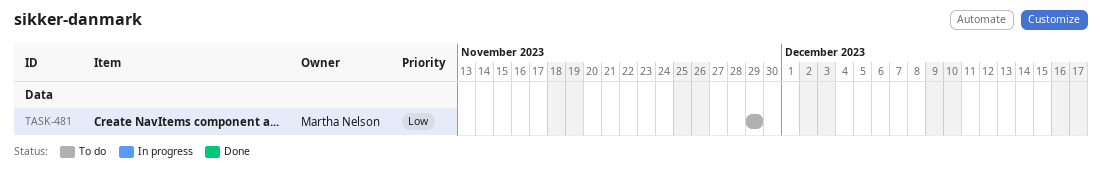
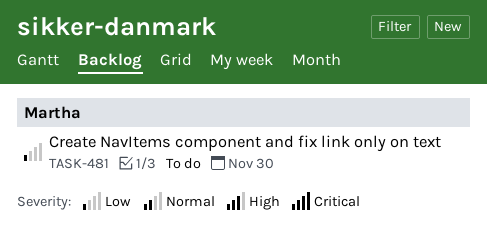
TASK-481, due: Nov 29 -> Nov 30

